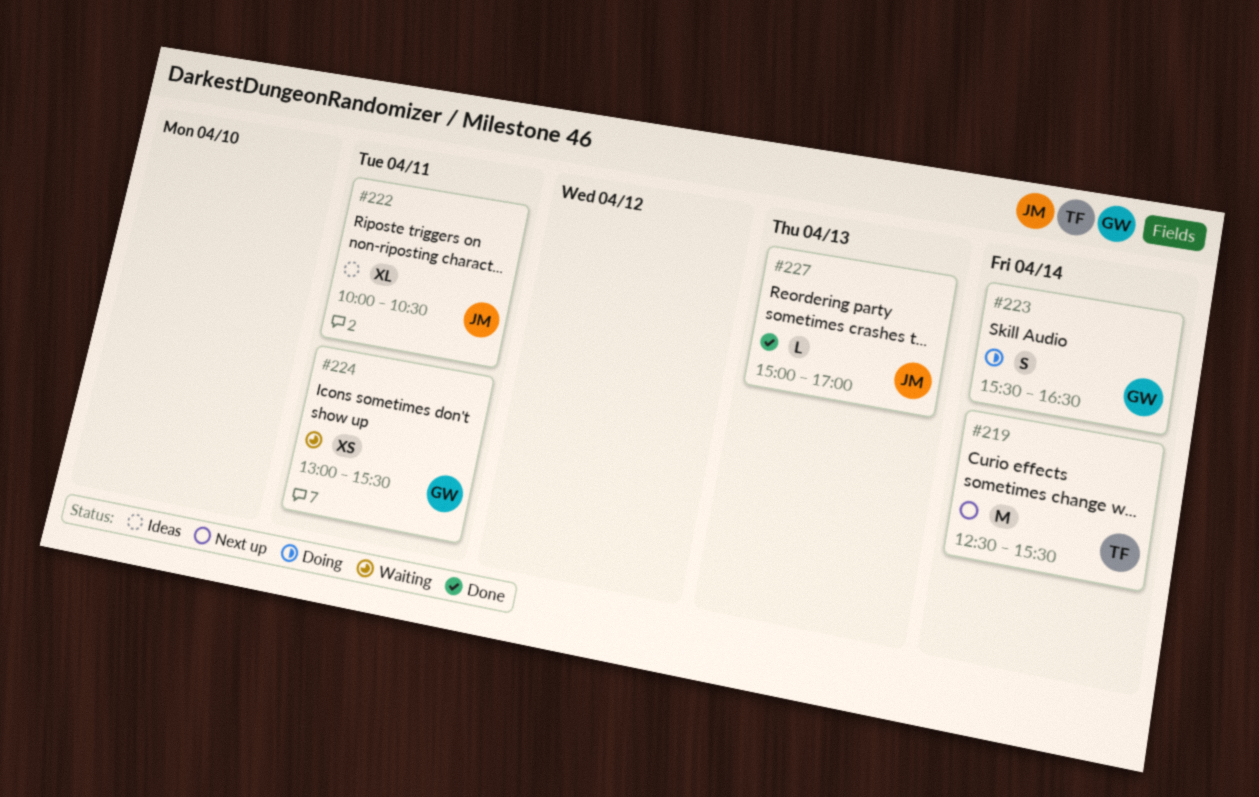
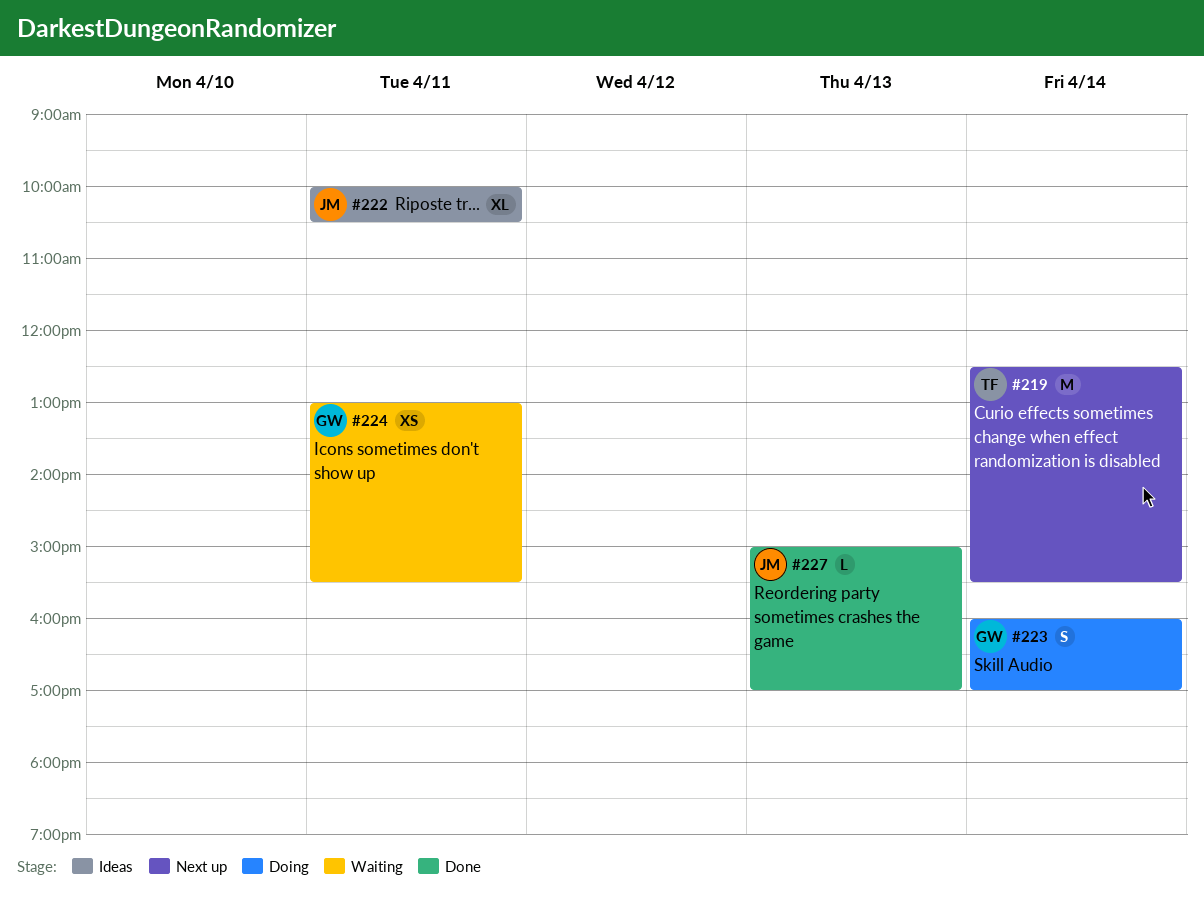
#223, begins: 15:30 -> 16:00
#223, ends: 16:30 -> 17:00

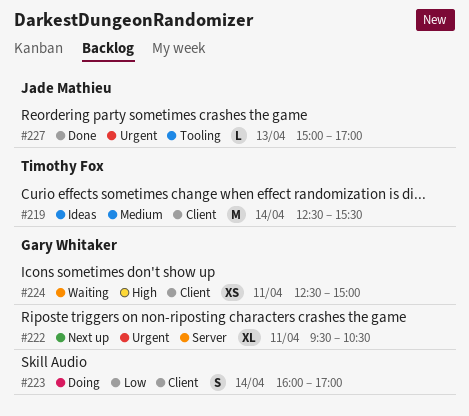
#219, status: Next up -> Ideas
#222, status: Ideas -> Next up
#222, owner: Jade Mathieu -> Gary Whitaker
#222, begins: 10:00 -> 09:30
#224, begins: 13:00 -> 12:30
#224, ends: 15:30 -> 15:00

